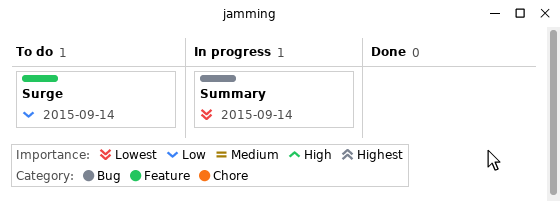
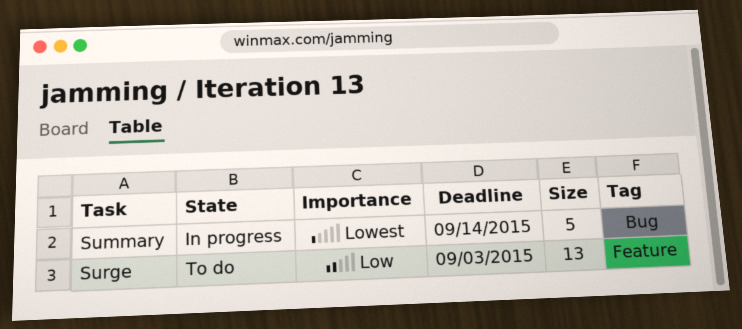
Surge, due: Sep 14 -> Sep 3

